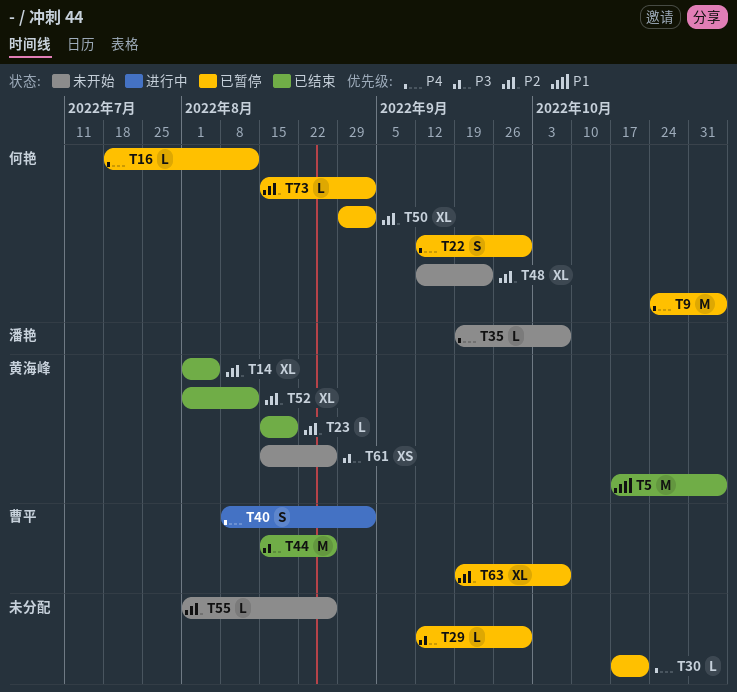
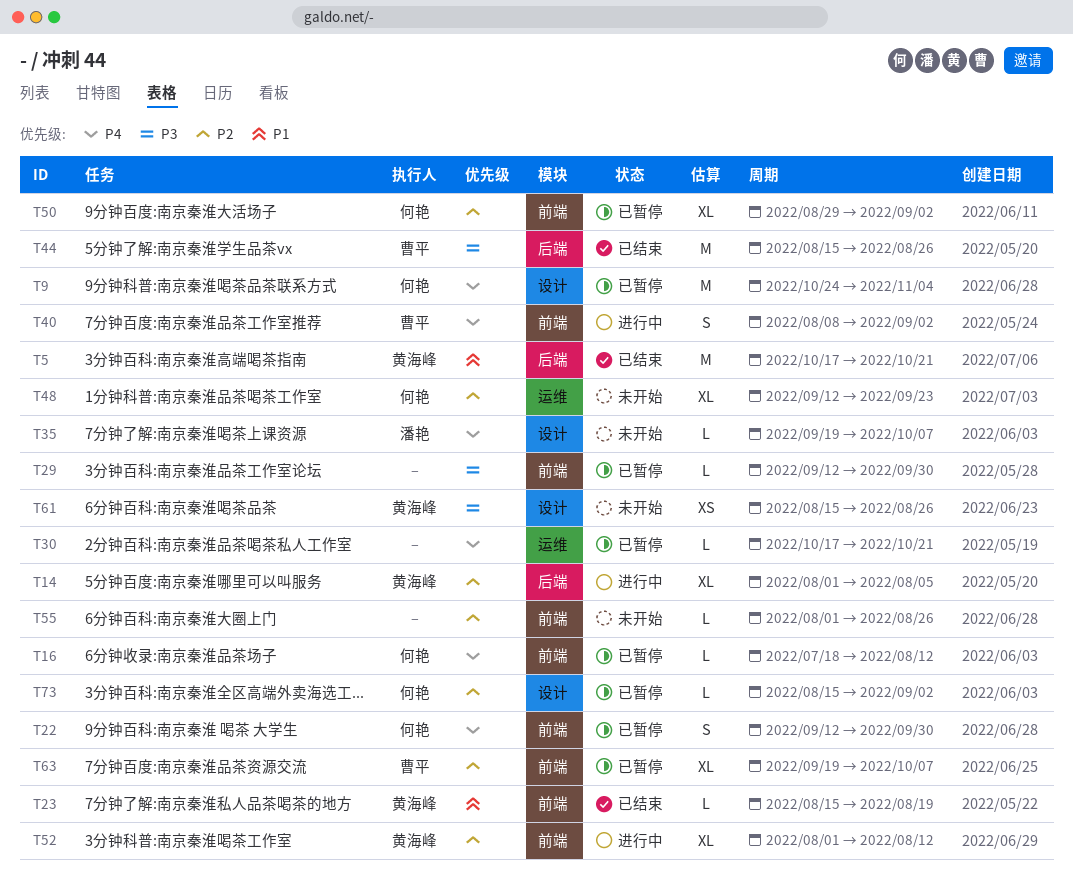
T5, due: Nov 4 -> Oct 21
T14, status: 已结束 -> 进行中
T23, priority: P2 -> P1
T52, status: 已结束 -> 进行中

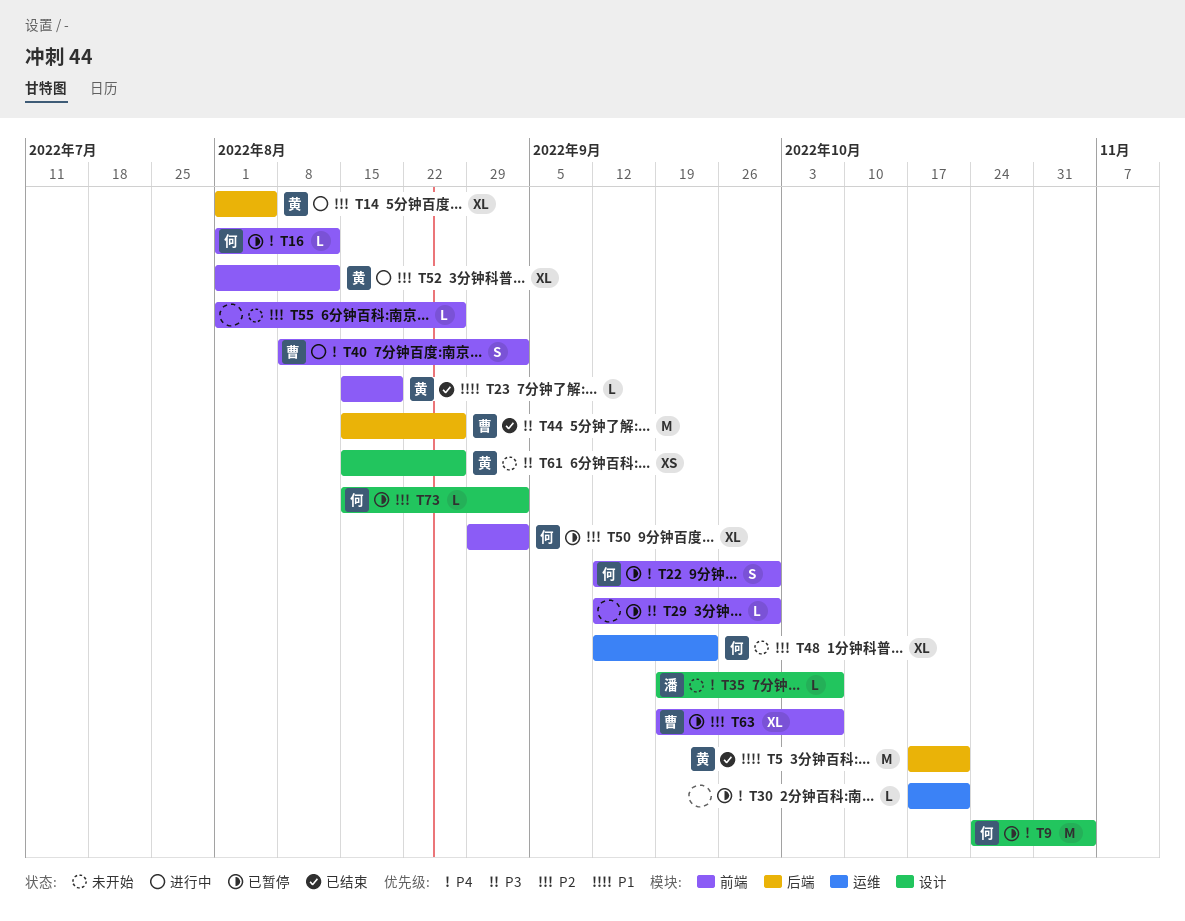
T16, start: Jul 18 -> Aug 1

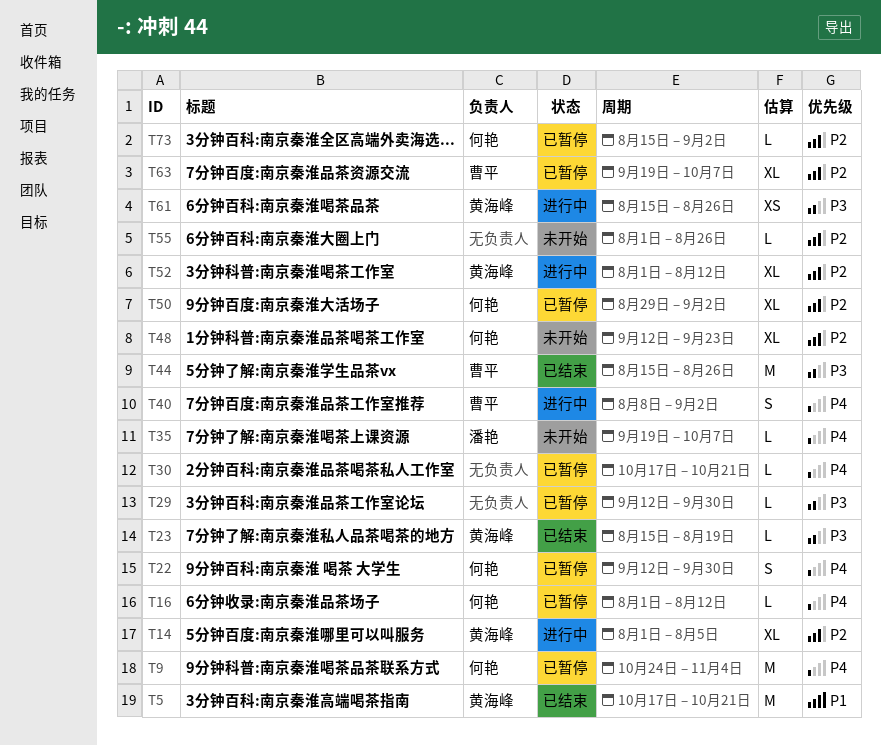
T23, priority: P1 -> P3
T61, status: 未开始 -> 进行中

